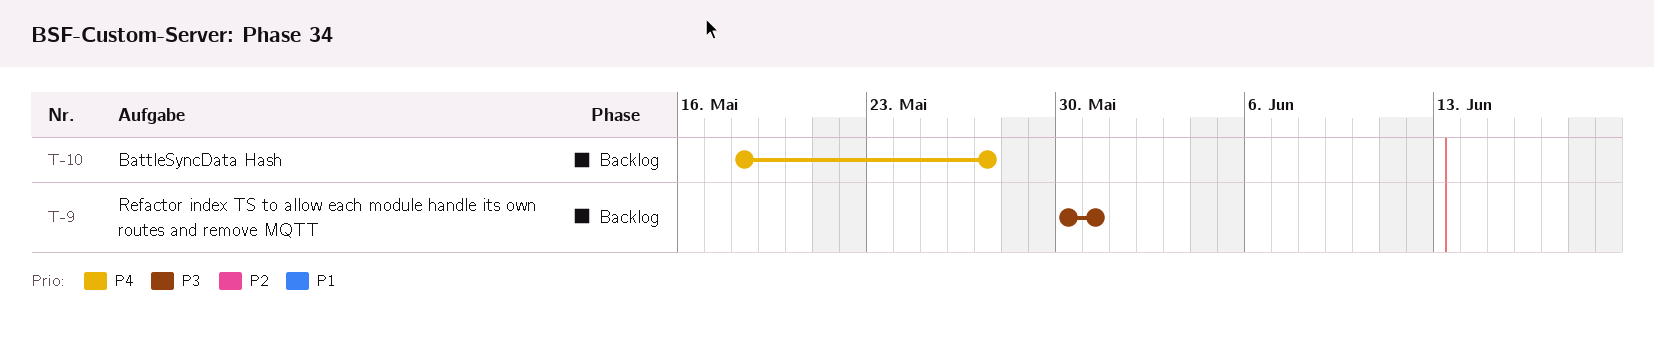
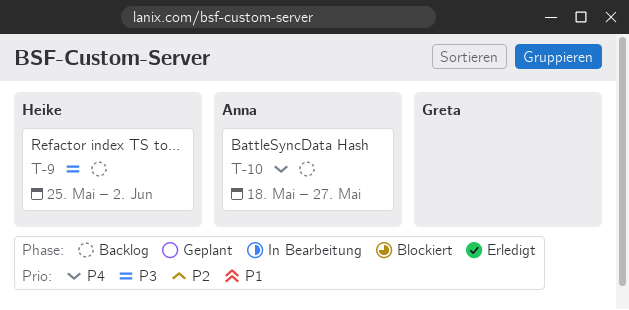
T-9, start: May 30 -> May 25
T-9, due: May 31 -> Jun 2

